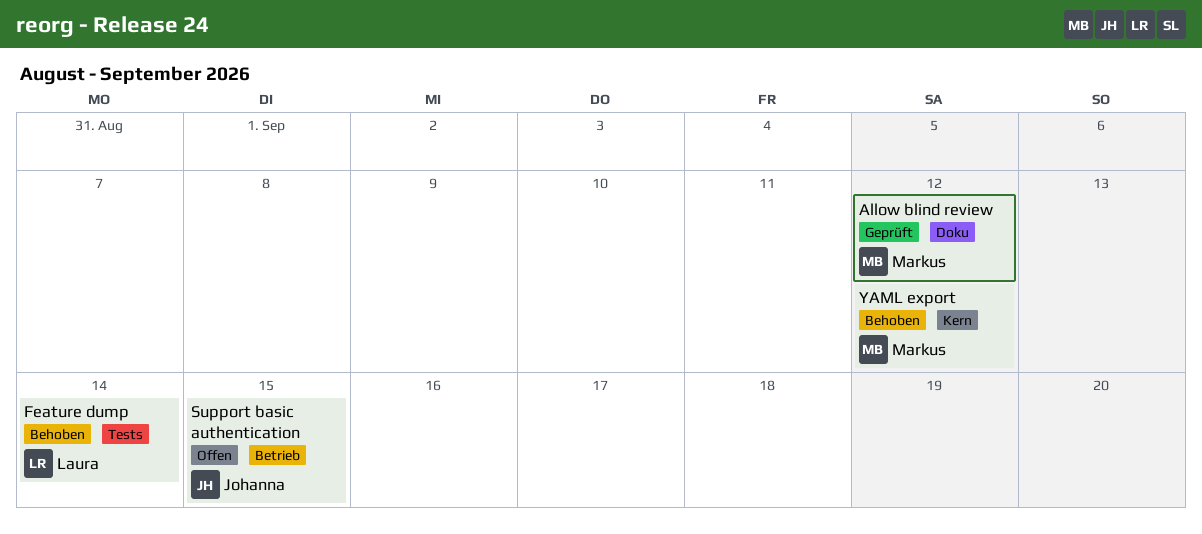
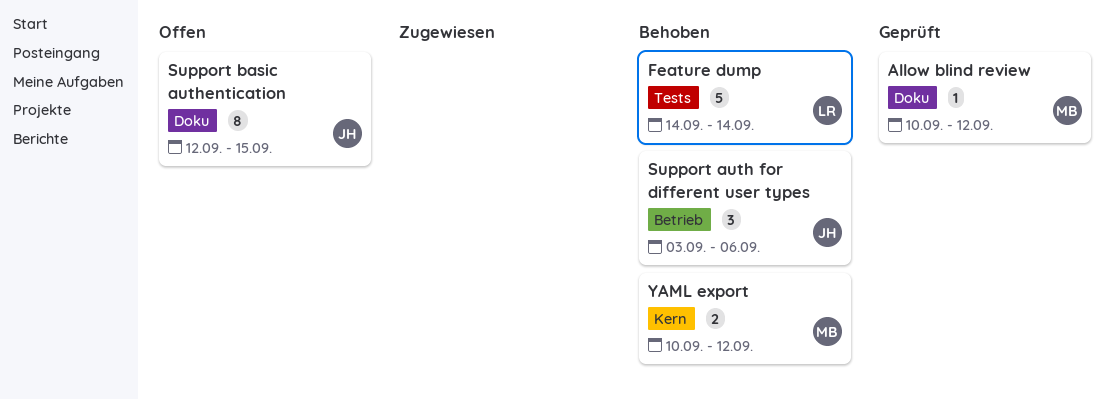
Support auth for different user types: none -> present
Support basic authentication, label: Betrieb -> Doku

